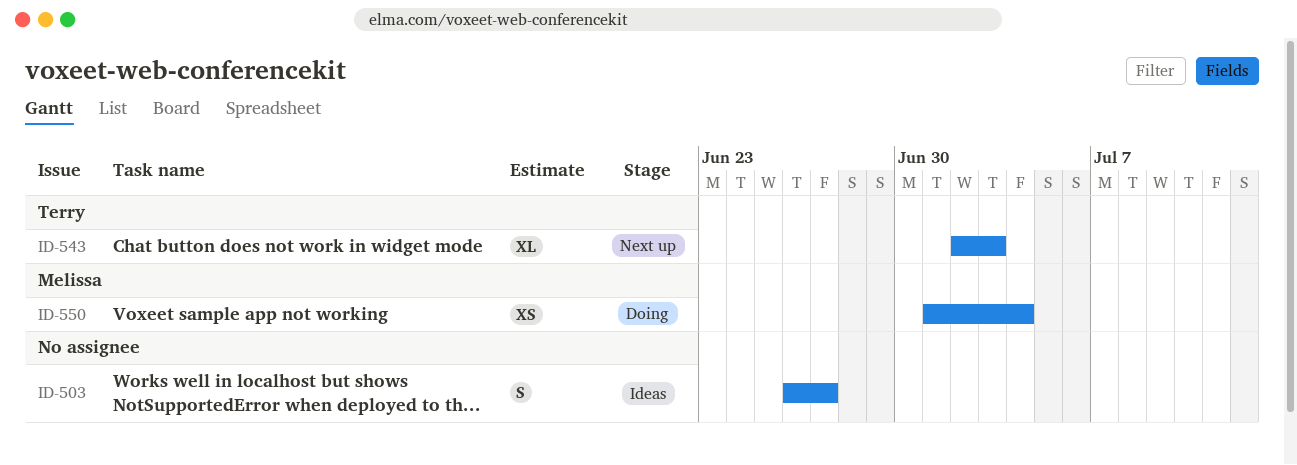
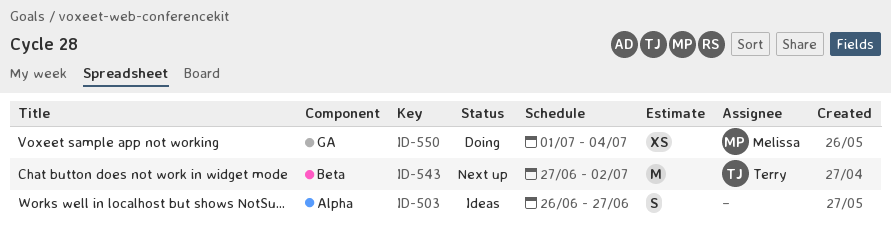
ID-543, estimate: XL -> M
ID-543, start: Jul 2 -> Jun 27
ID-543, due: Jul 3 -> Jul 2

